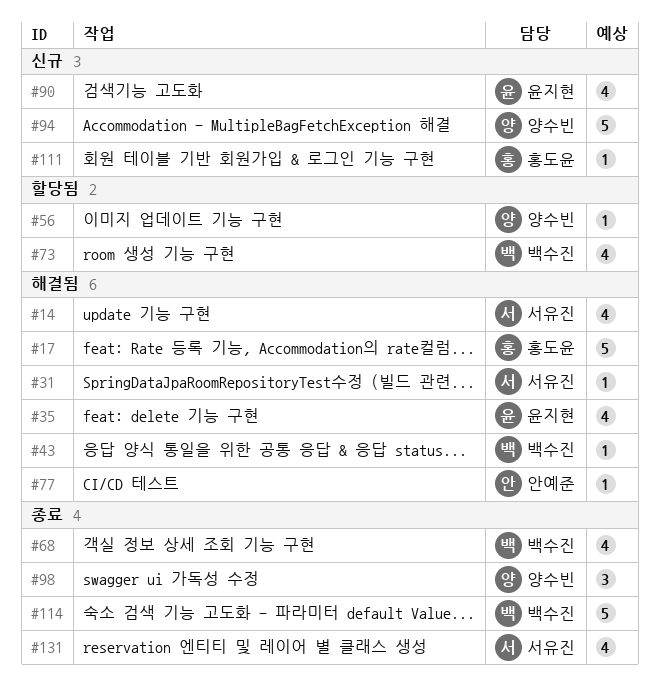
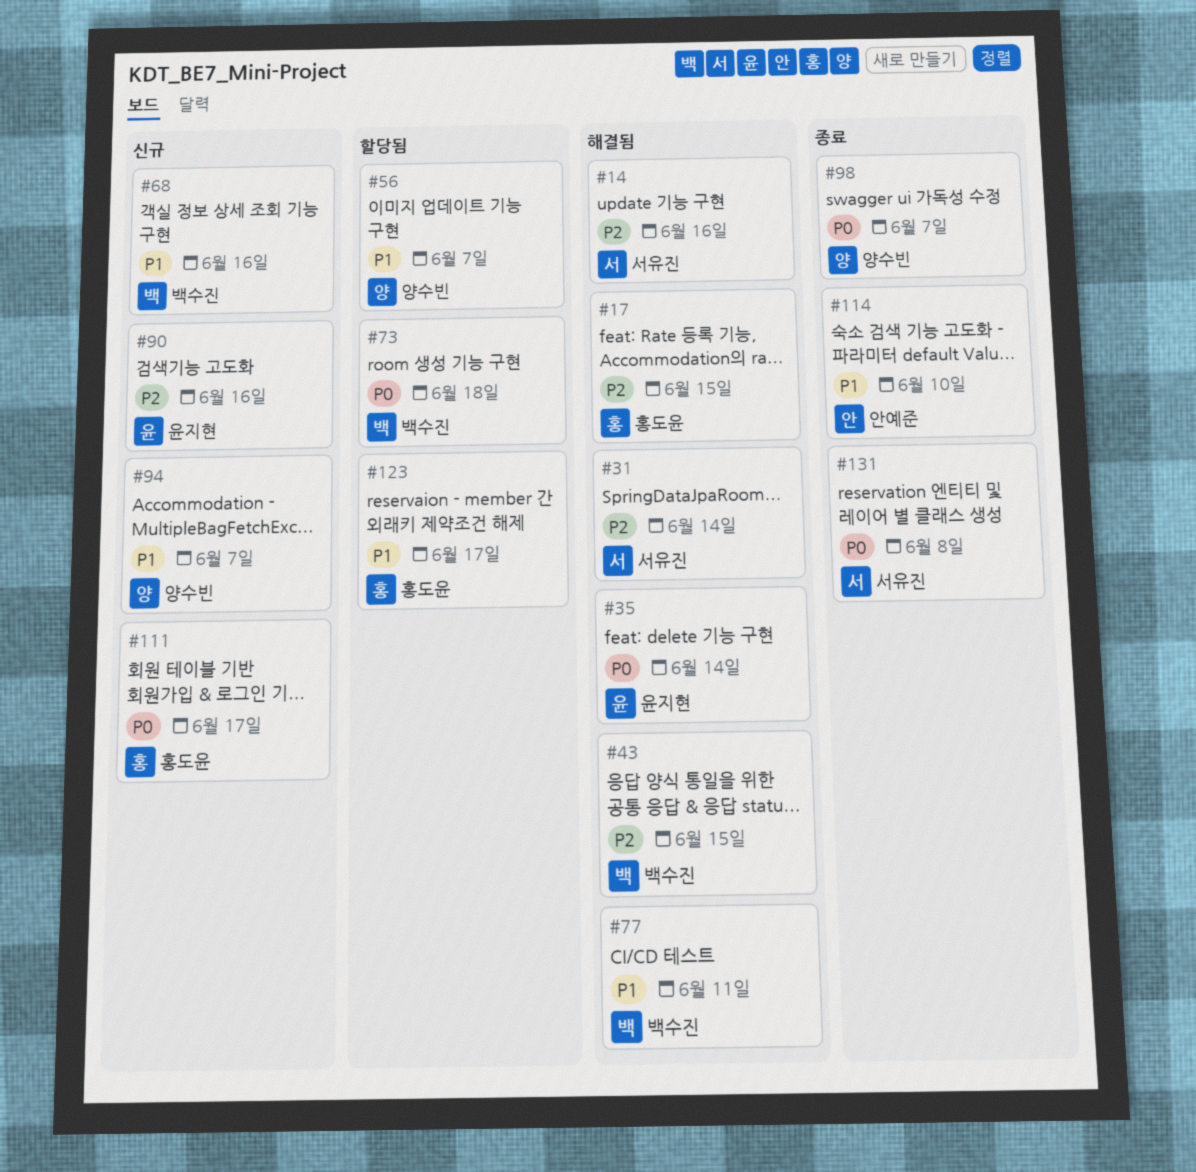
#68, status: 종료 -> 신규
#77, owner: 안예준 -> 백수진
#114, owner: 백수진 -> 안예준
#123: none -> present

